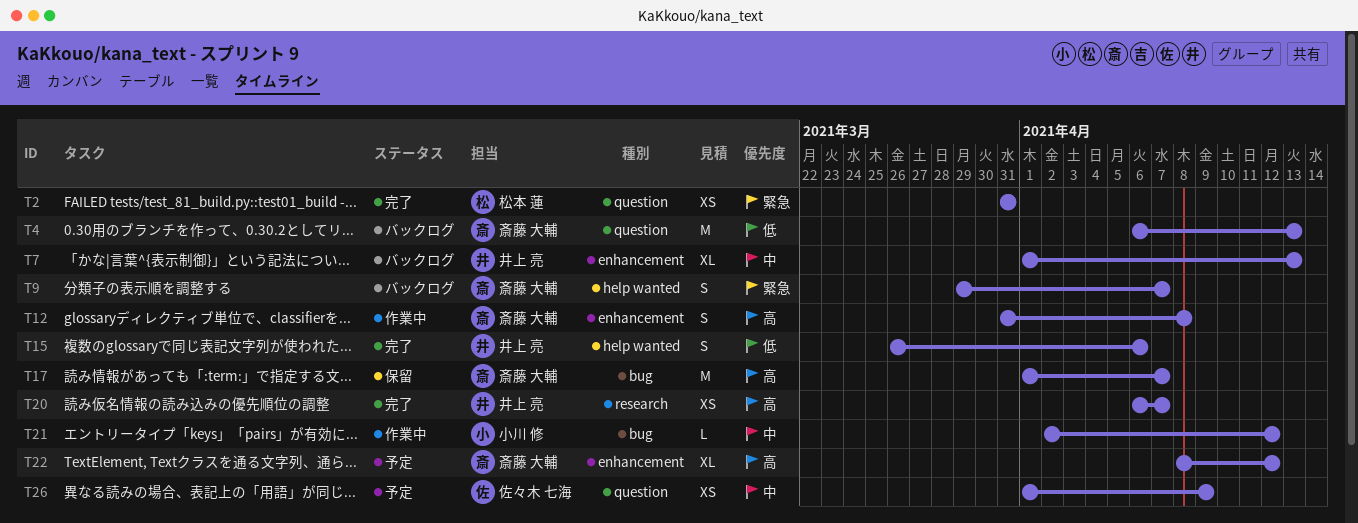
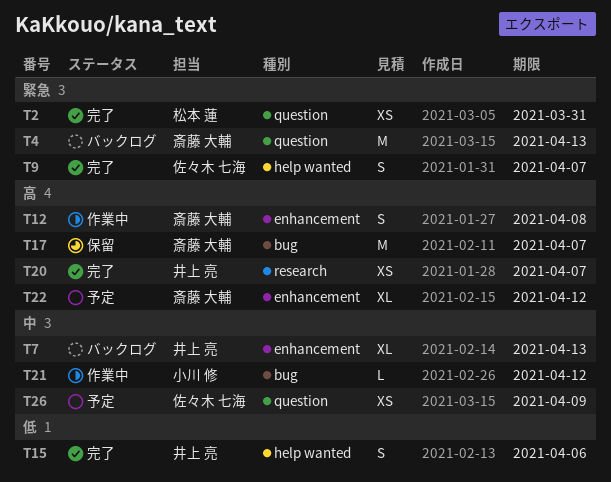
T4, priority: 低 -> 緊急
T9, status: バックログ -> 完了
T9, owner: 斎藤 大輔 -> 佐々木 七海

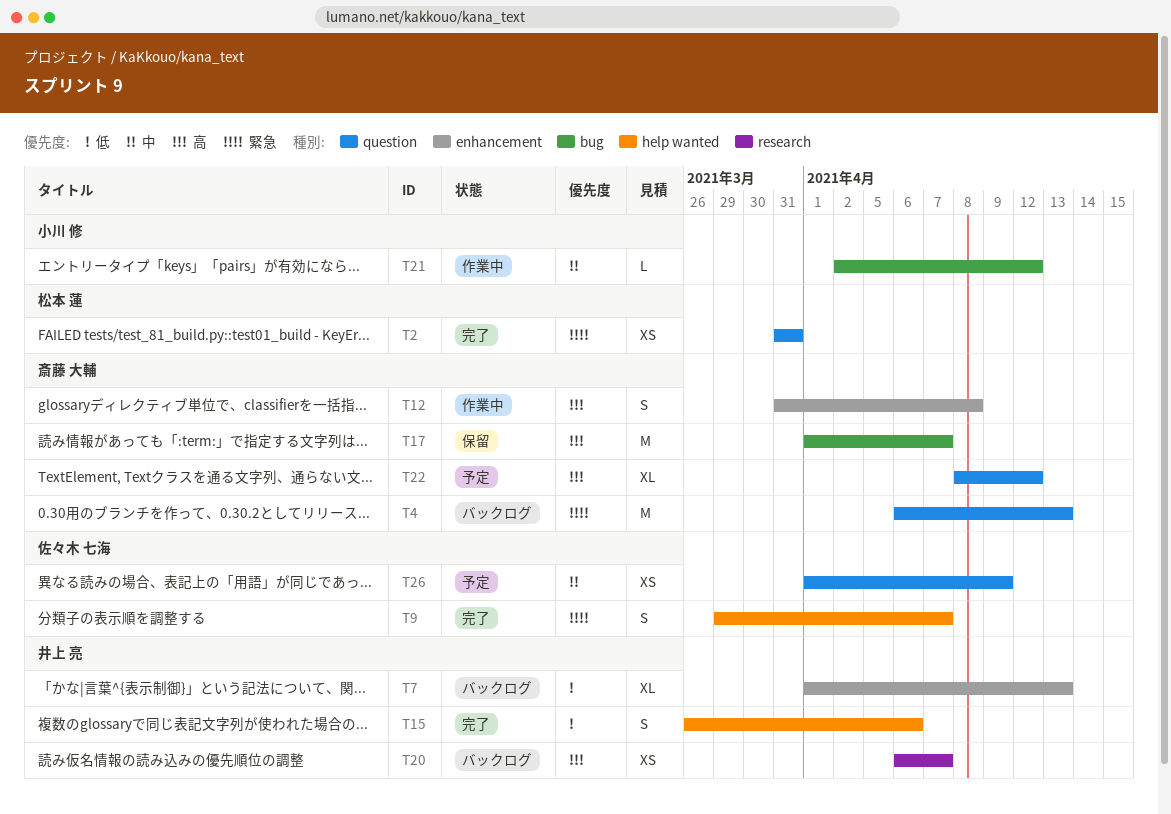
T7, priority: 中 -> 低
T20, status: 完了 -> バックログ
T22, label: enhancement -> question

